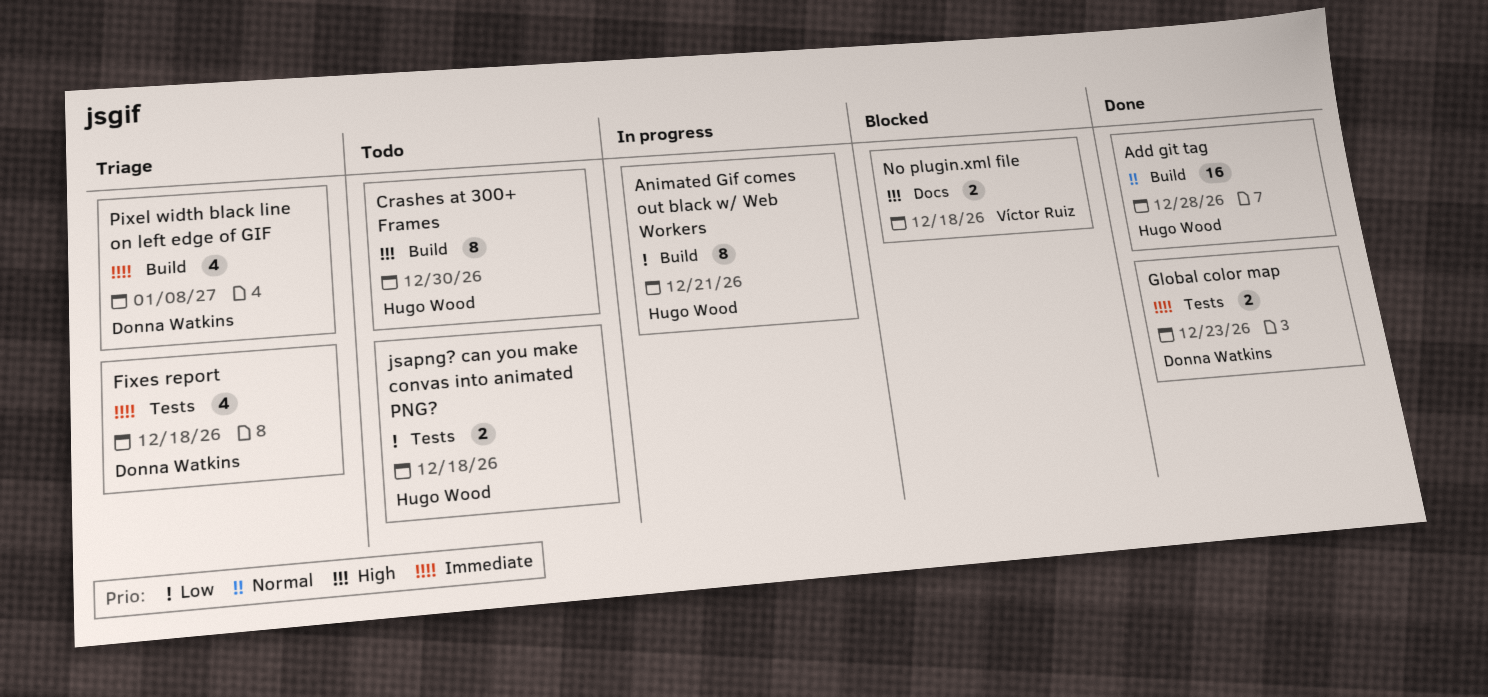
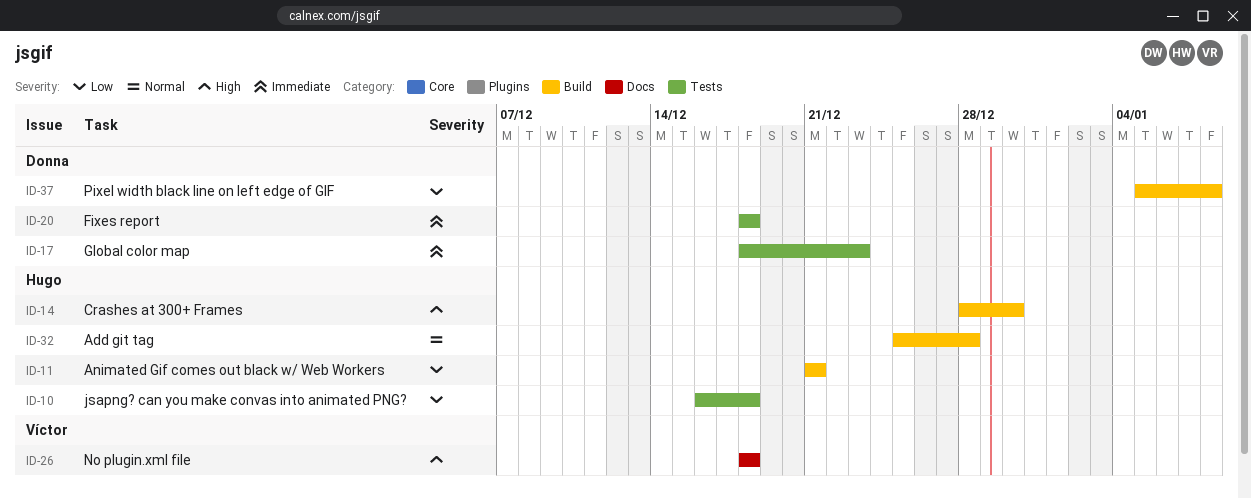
Pixel width black line on left edge of GIF, priority: Immediate -> Low

